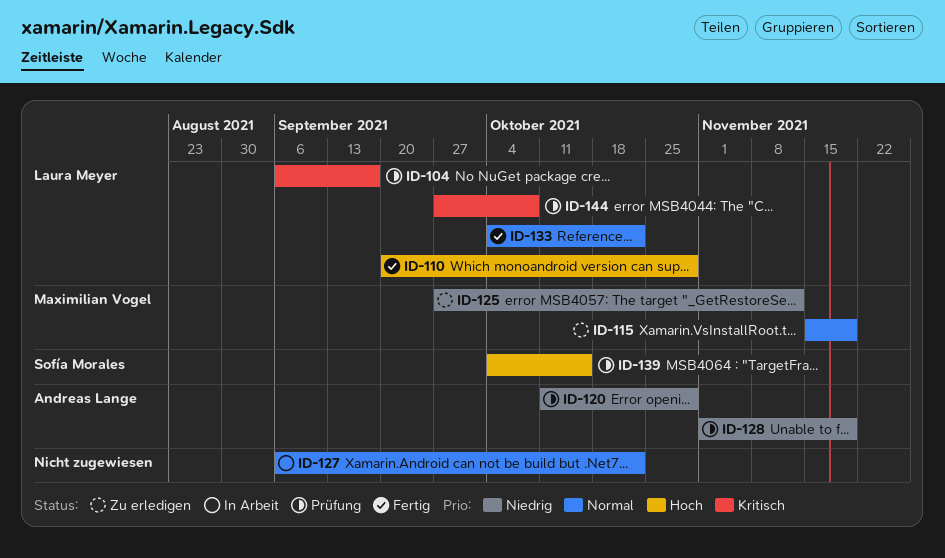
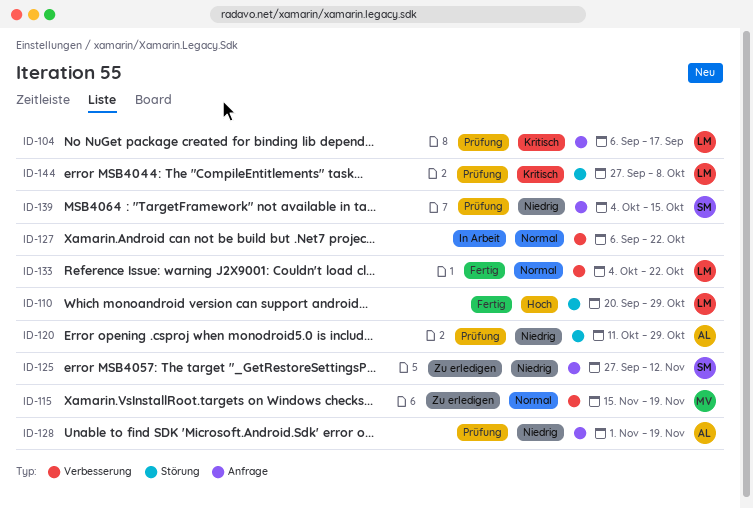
ID-125, owner: Maximilian Vogel -> Sofía Morales
ID-139, priority: Hoch -> Niedrig

